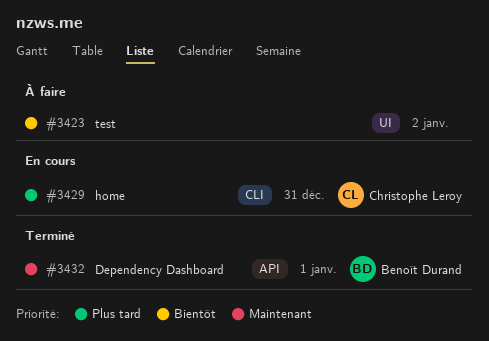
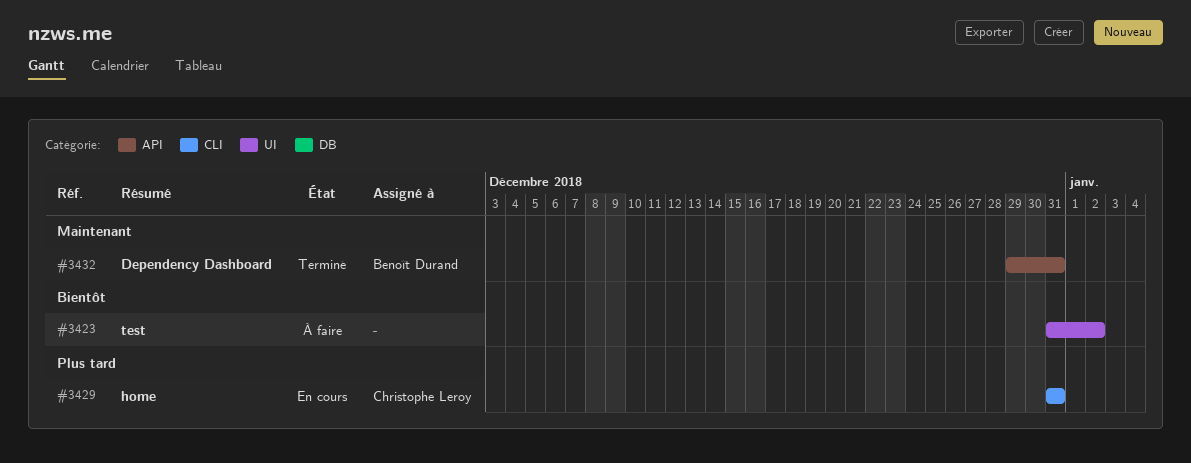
#3432, due: Jan 1 -> Dec 31

